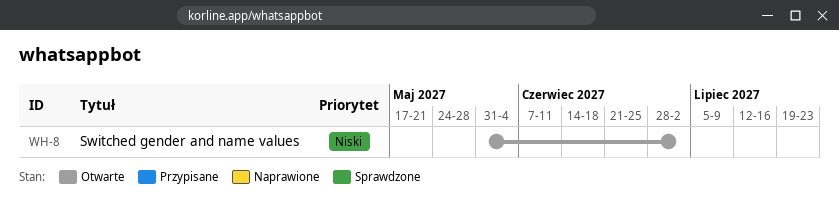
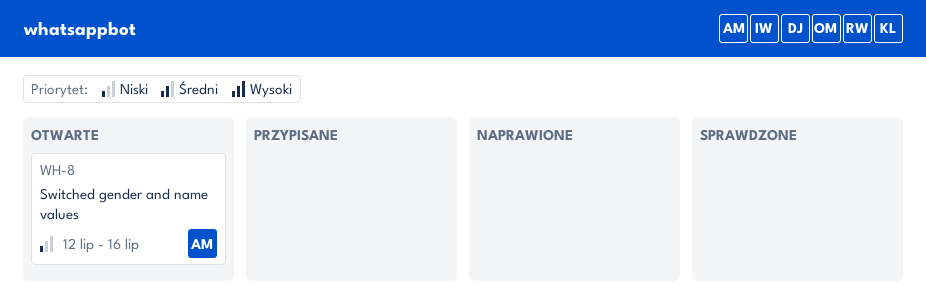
WH-8, start: May 31 -> Jul 12
WH-8, due: Jul 2 -> Jul 16

